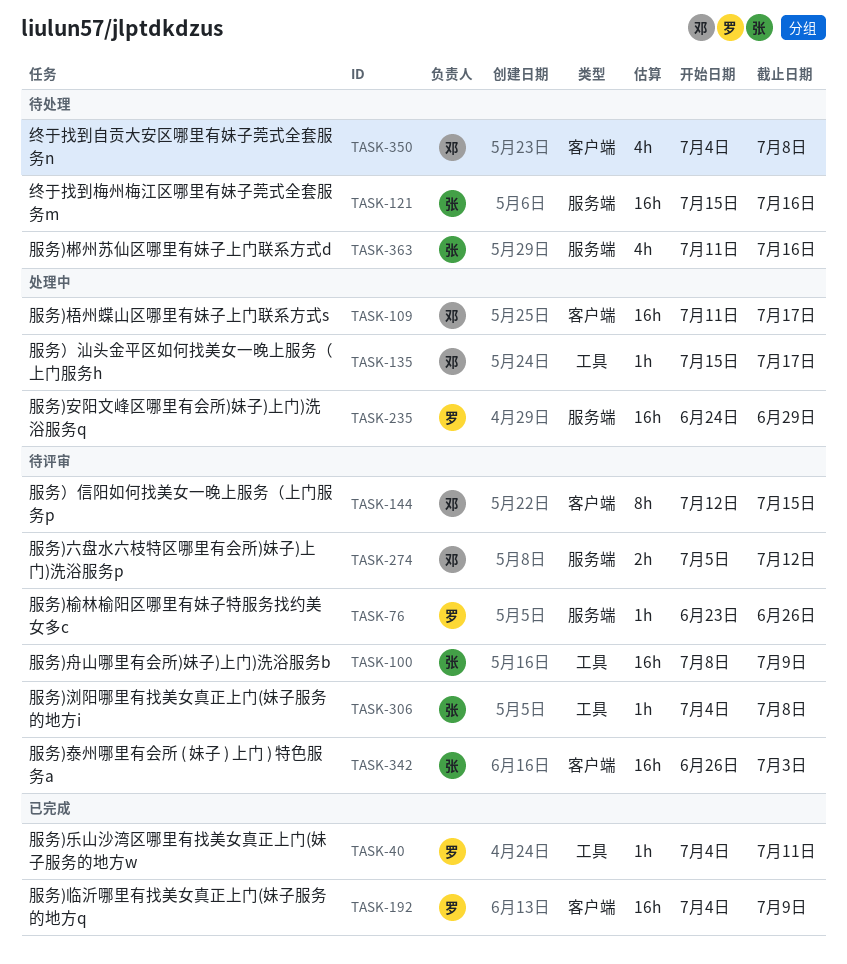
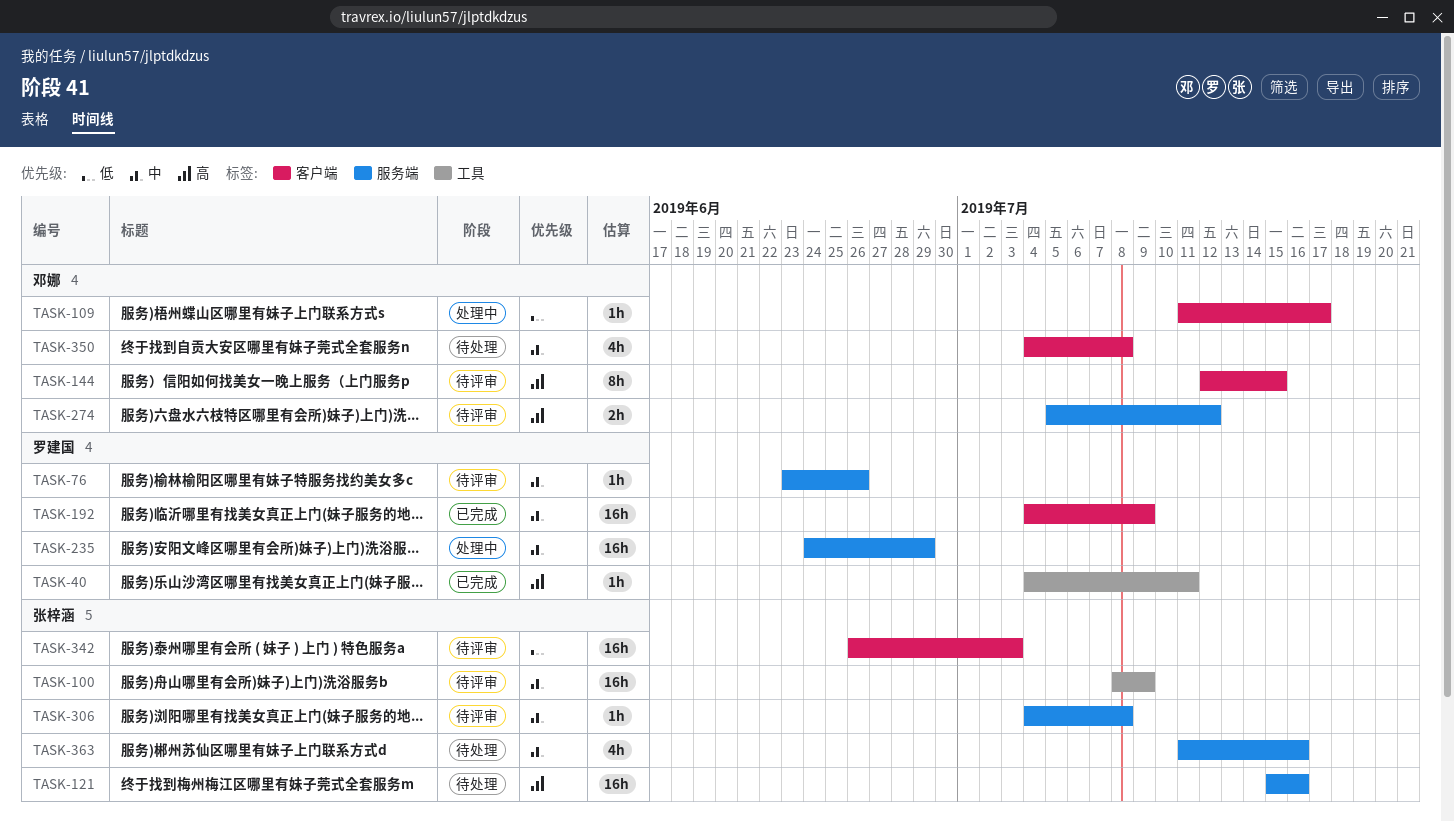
TASK-109, estimate: 16h -> 1h
TASK-135: present -> none
TASK-306, label: 工具 -> 服务端

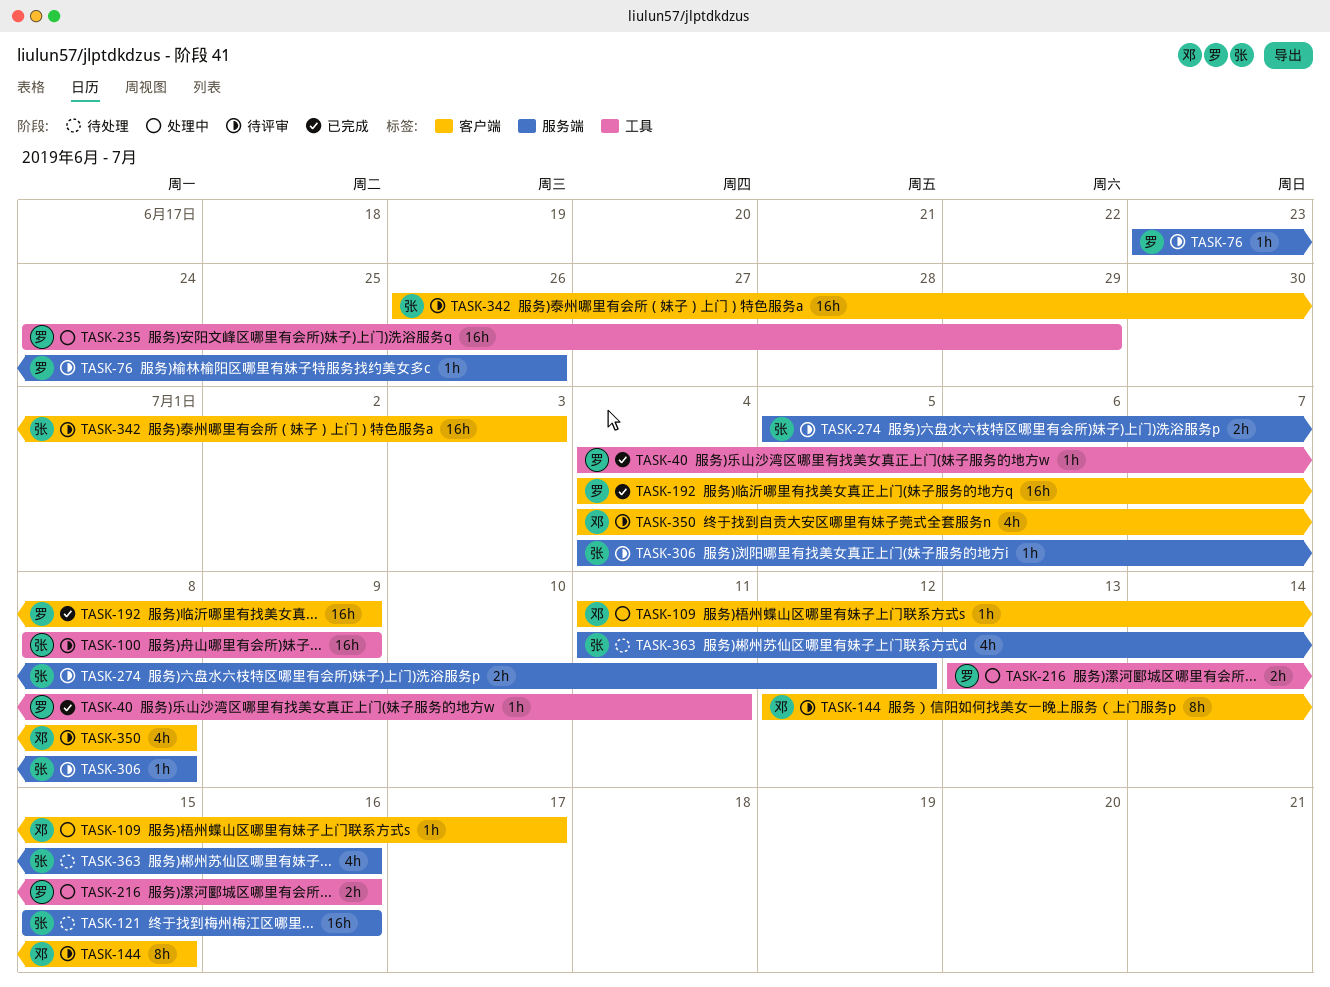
TASK-216: none -> present
TASK-235, label: 服务端 -> 工具
TASK-274, owner: 邓娜 -> 张梓涵
TASK-350, status: 待处理 -> 待评审

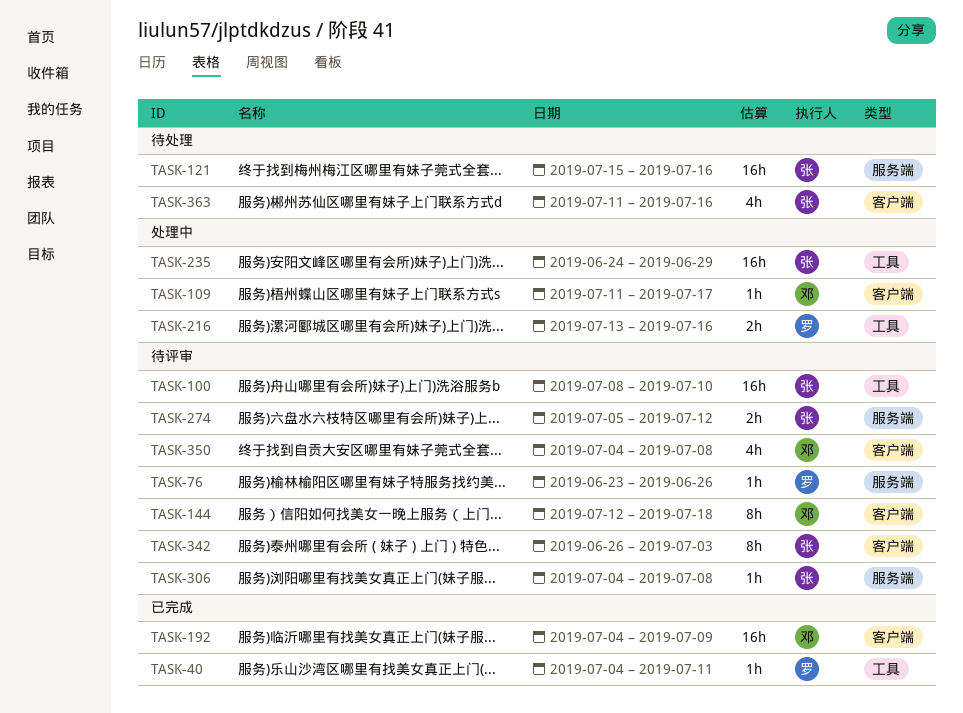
TASK-100, due: Jul 9 -> Jul 10
TASK-144, due: Jul 15 -> Jul 18
TASK-192, owner: 罗 -> 邓
TASK-235, owner: 罗 -> 张
TASK-342, estimate: 16h -> 8h
TASK-363, label: 服务端 -> 客户端

